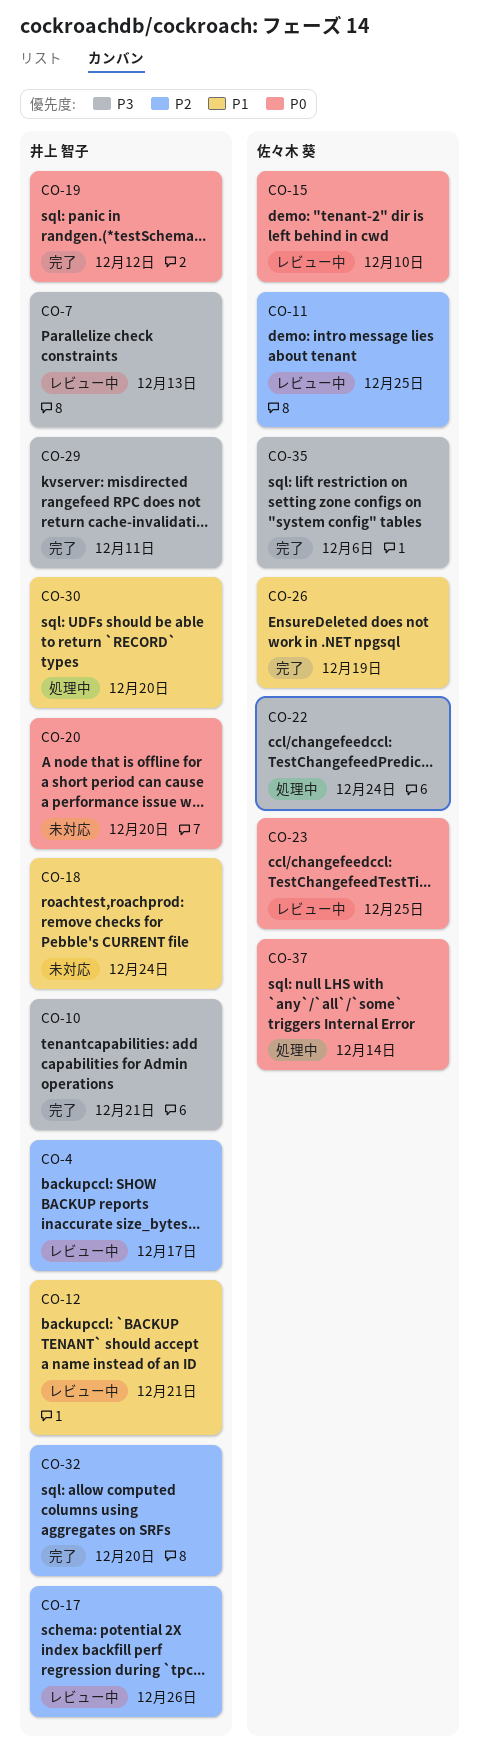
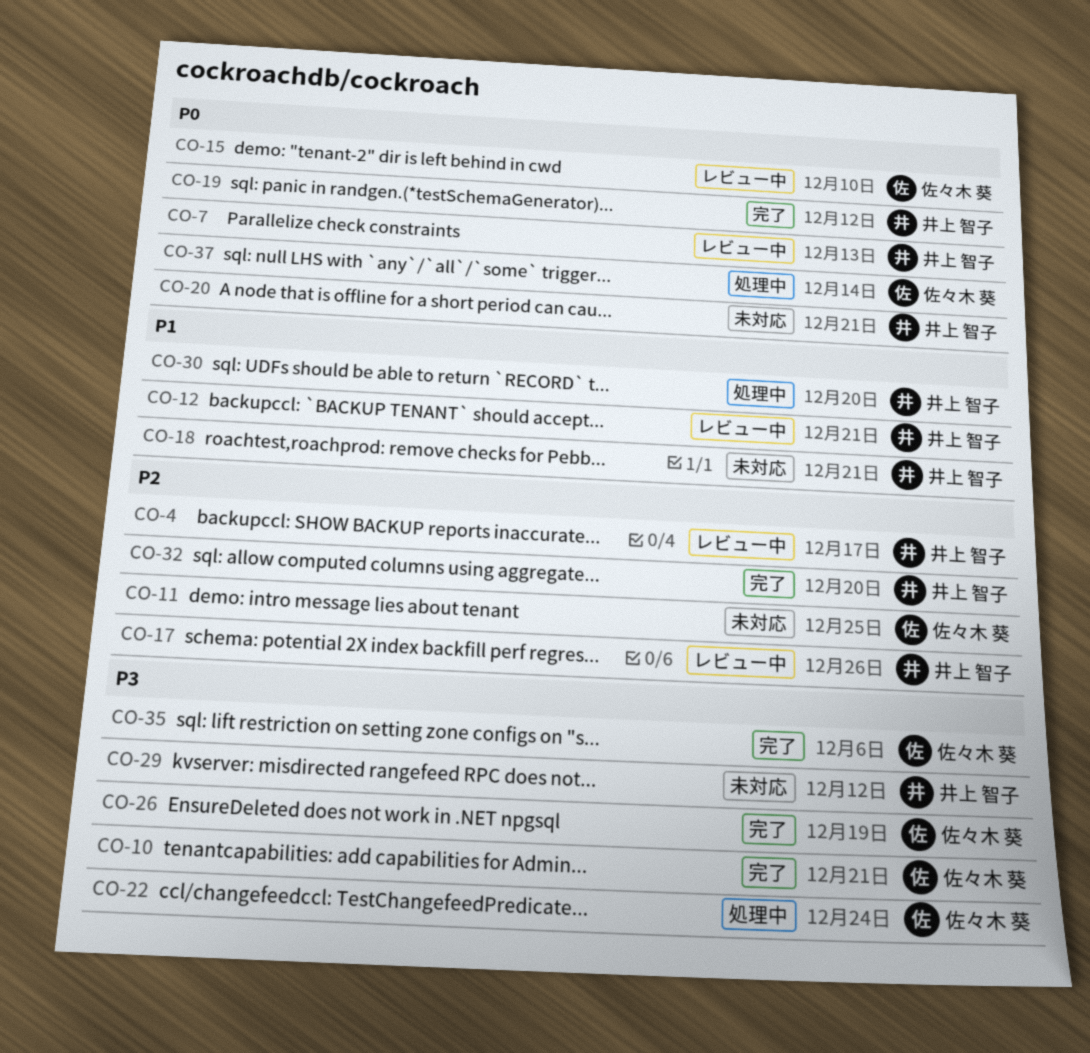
CO-7, priority: P3 -> P0
CO-10, owner: 井上 智子 -> 佐々木 葵
CO-11, status: レビュー中 -> 未対応
CO-18, due: Dec 24 -> Dec 21
CO-20, due: Dec 20 -> Dec 21
CO-23: present -> none
CO-26, priority: P1 -> P3
CO-29, status: 完了 -> 未対応
CO-29, due: Dec 11 -> Dec 12

